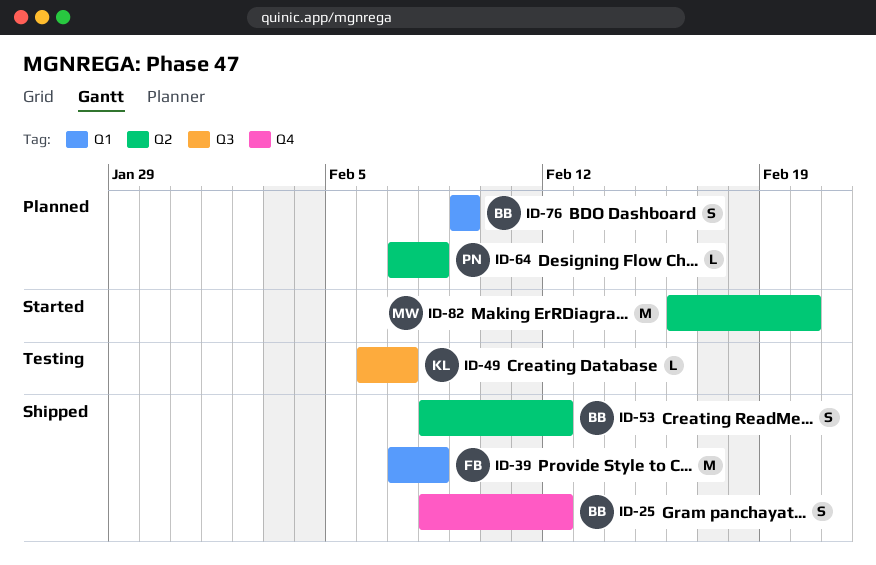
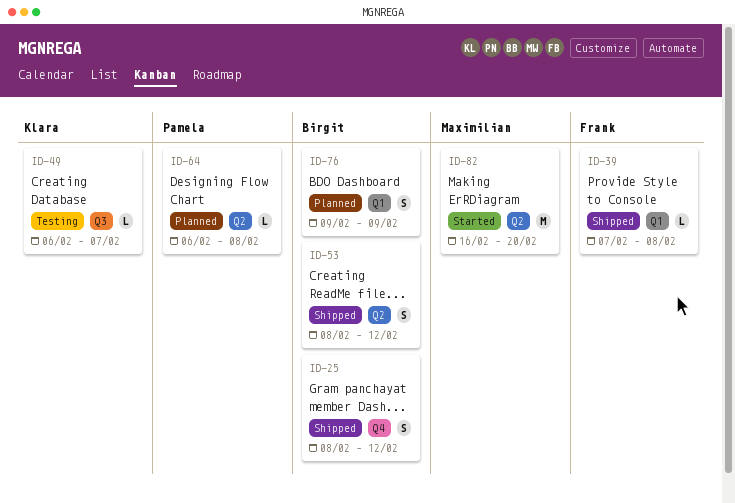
ID-39, estimate: M -> L
ID-64, start: Feb 7 -> Feb 6

